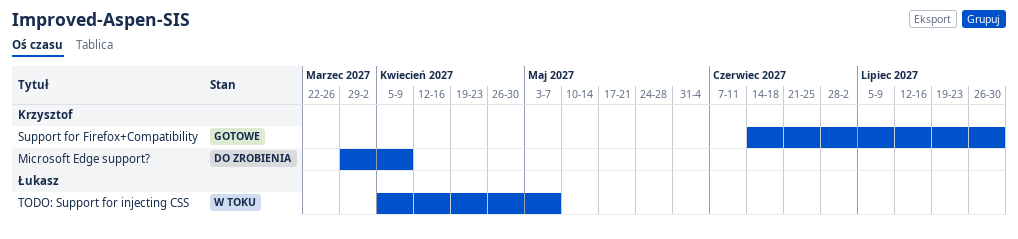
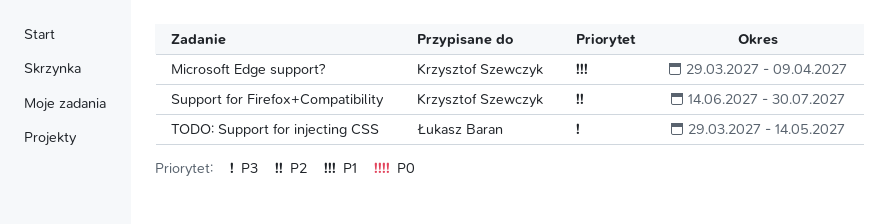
TODO: Support for injecting CSS, start: Apr 5 -> Mar 29
TODO: Support for injecting CSS, due: May 7 -> May 14

